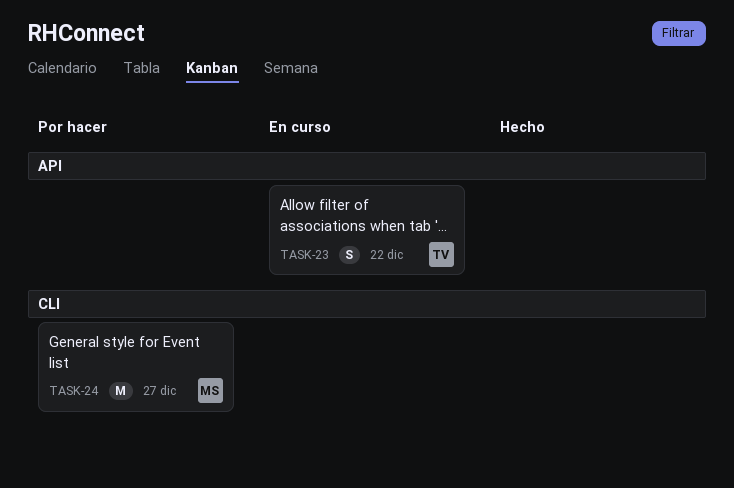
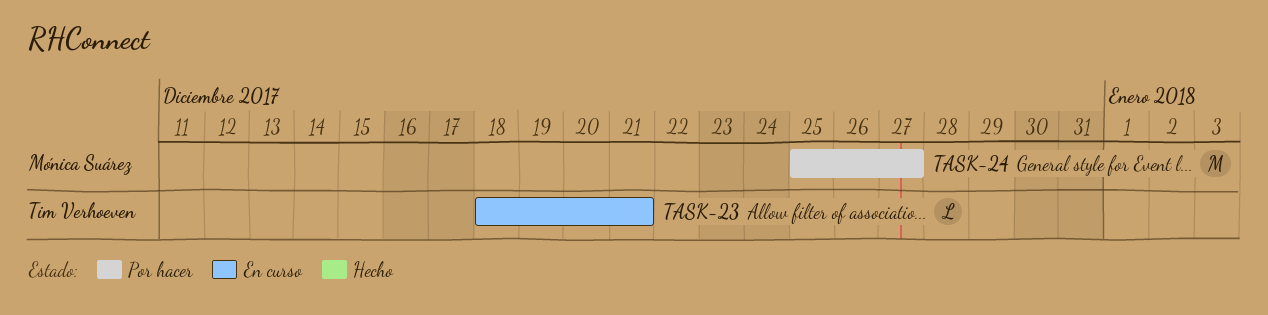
TASK-23, estimate: S -> L
TASK-23, due: Dec 22 -> Dec 21

